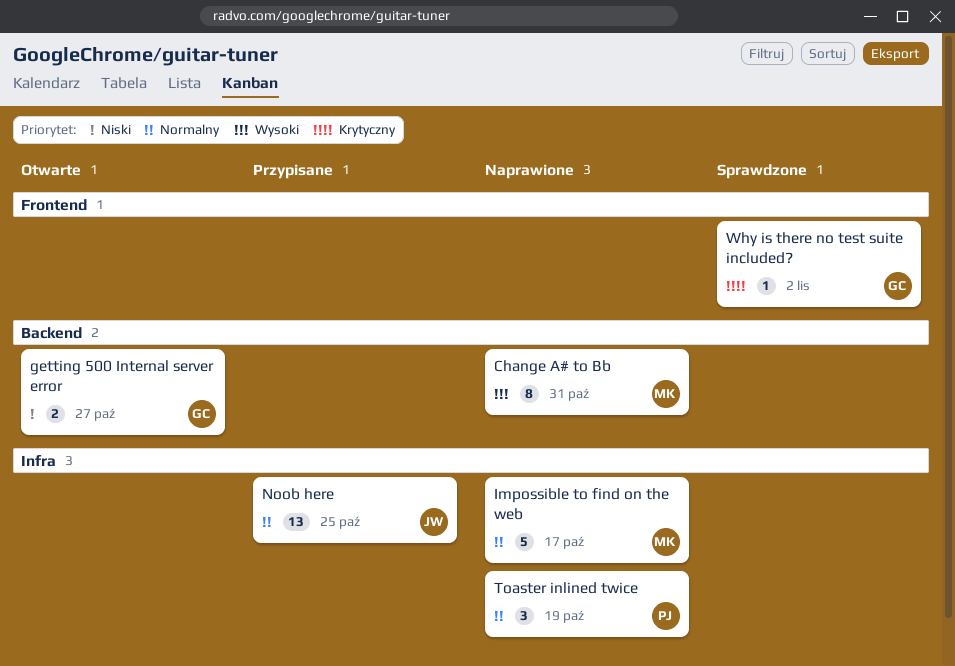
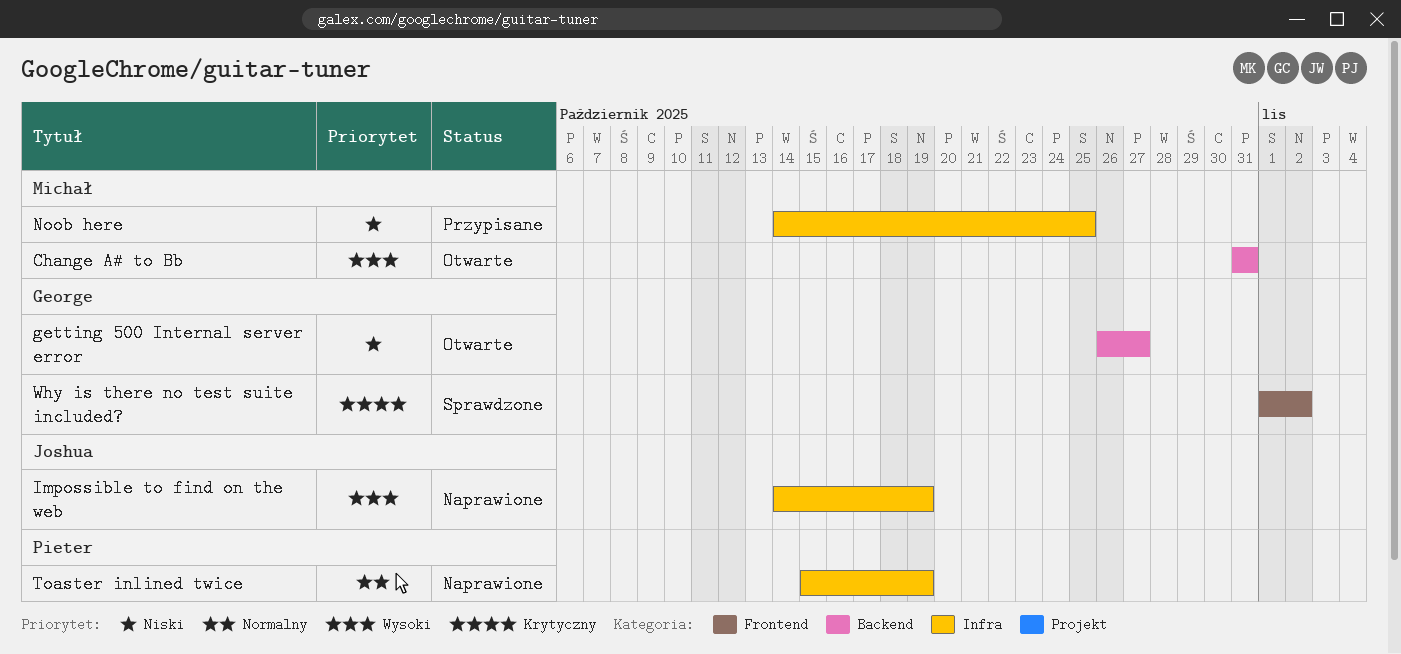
Change A# to Bb, status: Naprawione -> Otwarte
Impossible to find on the web, owner: Michał -> Joshua
Impossible to find on the web, priority: Normalny -> Wysoki
Impossible to find on the web, due: Oct 17 -> Oct 19
Noob here, owner: Joshua -> Michał
Noob here, priority: Normalny -> Niski

